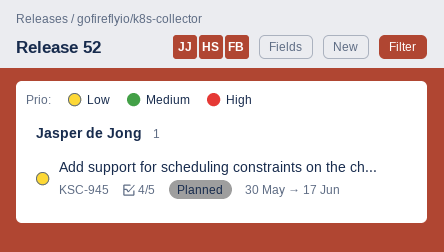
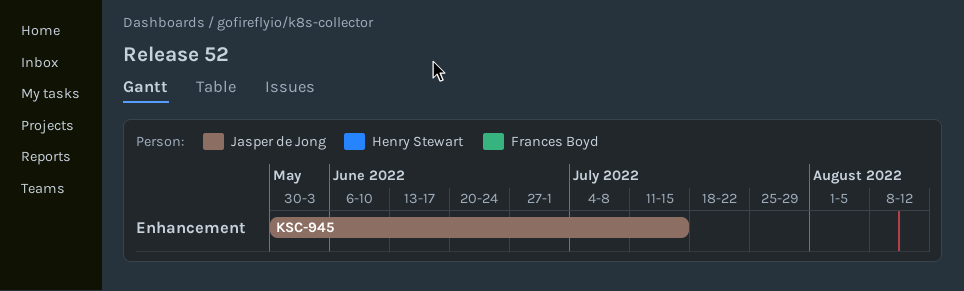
KSC-945, due: Jun 17 -> Jul 15

